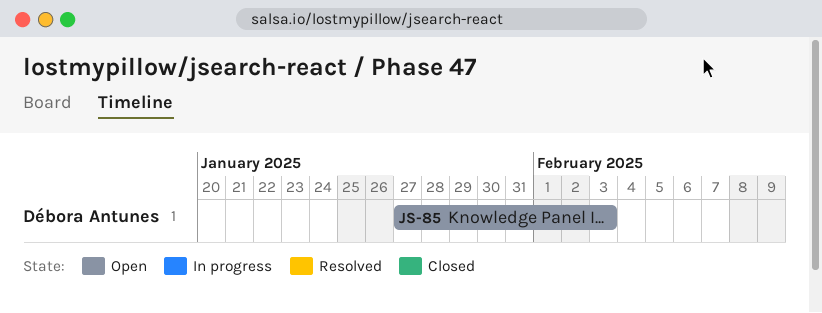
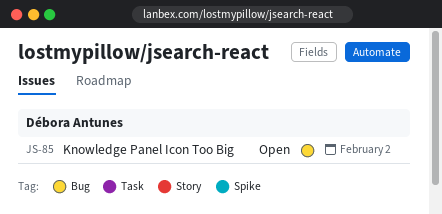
JS-85, due: Feb 3 -> Feb 2

